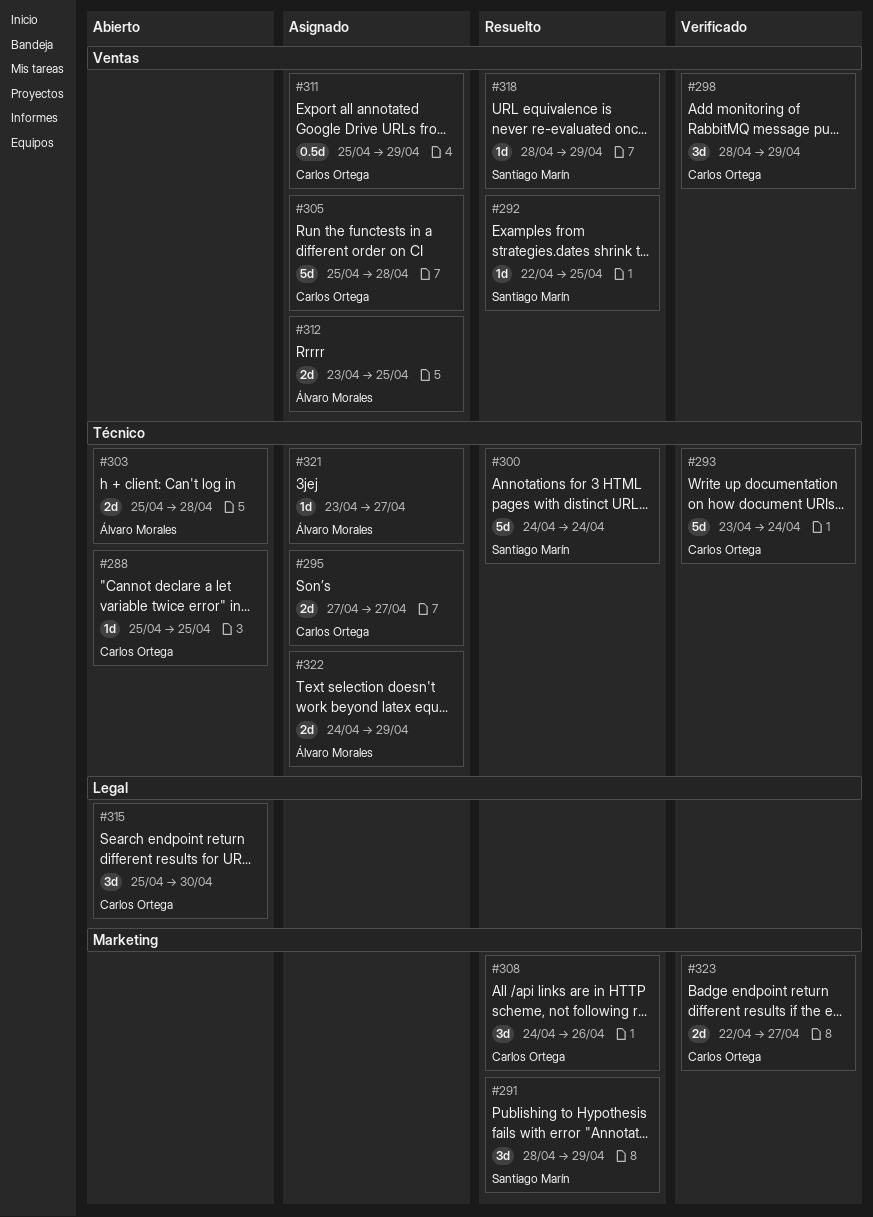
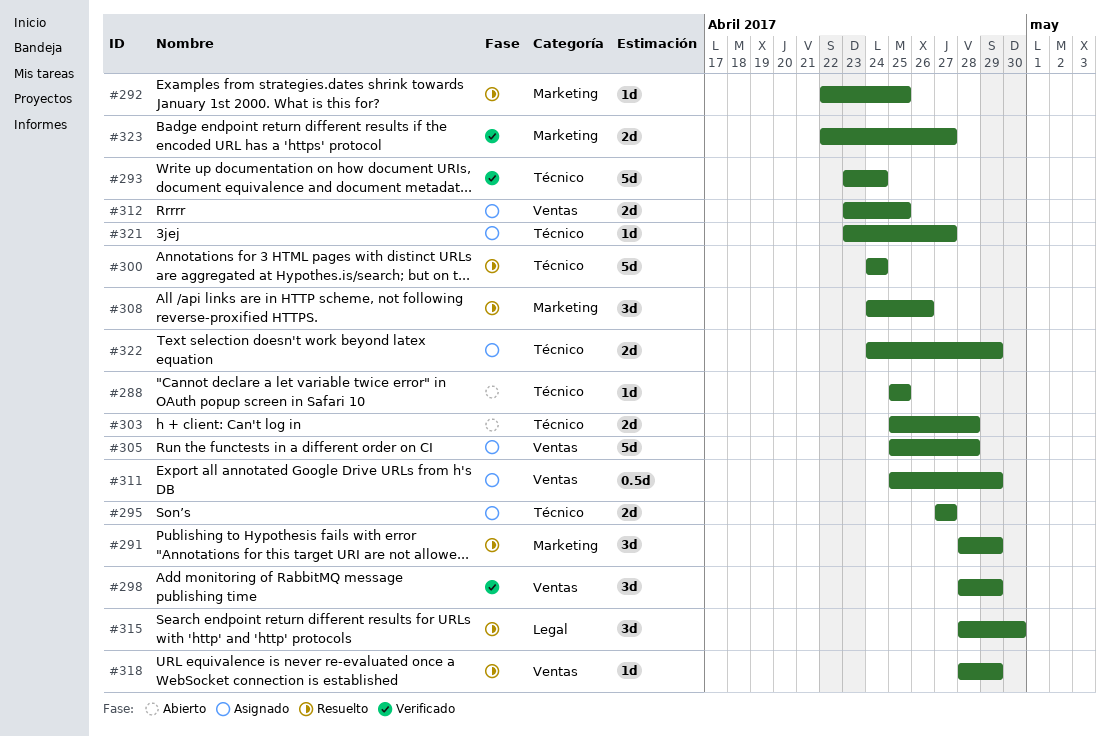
#292, label: Ventas -> Marketing
#315, status: Abierto -> Resuelto
#315, start: Apr 25 -> Apr 28

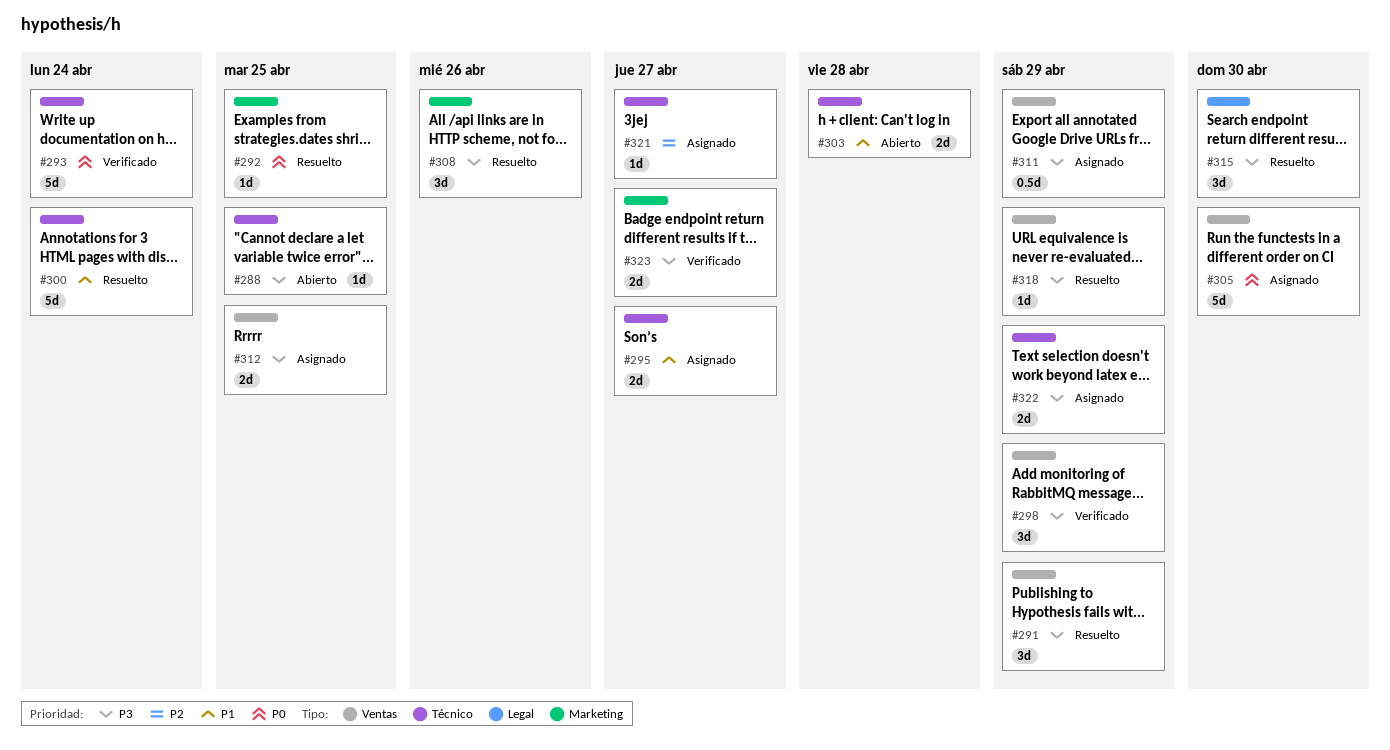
#291, label: Marketing -> Ventas
#305, due: Apr 28 -> Apr 30

